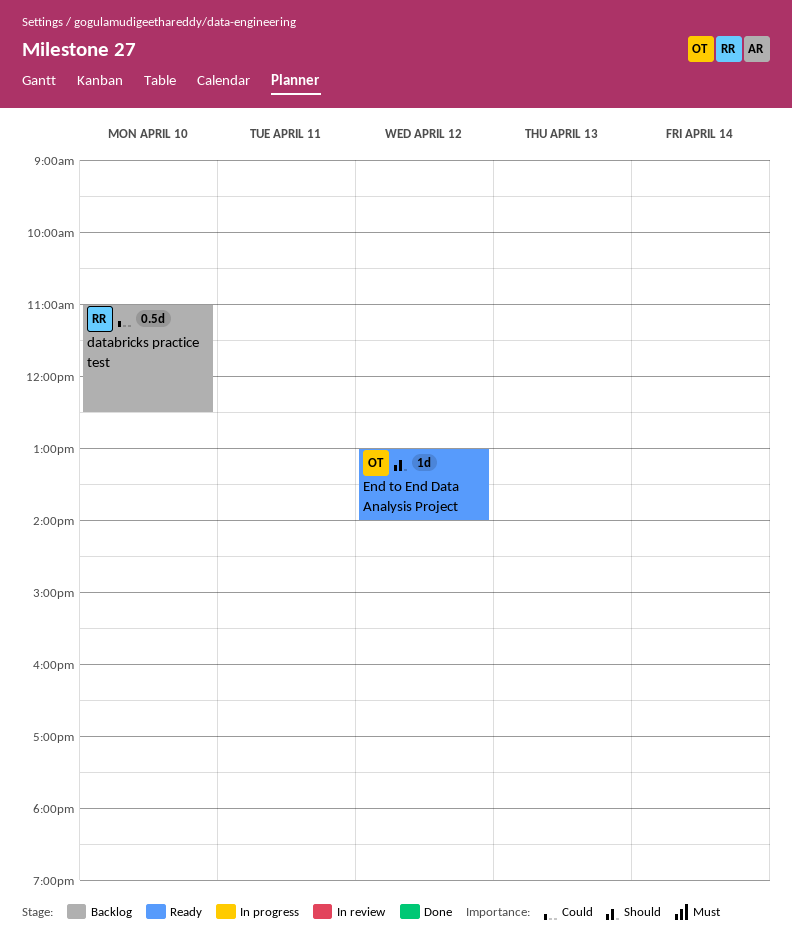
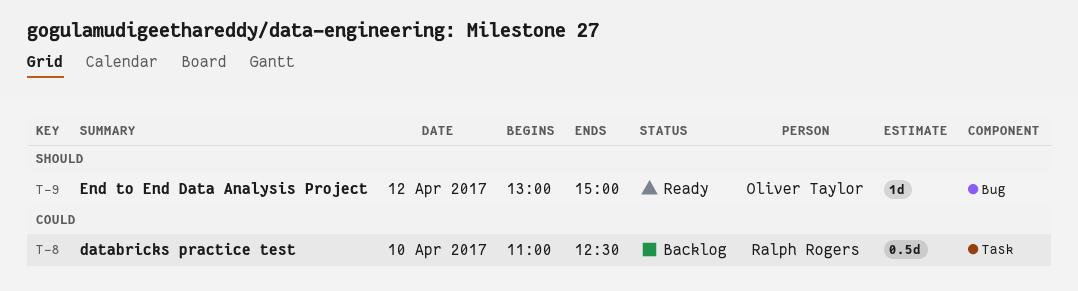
End to End Data Analysis Project, ends: 14:00 -> 15:00

